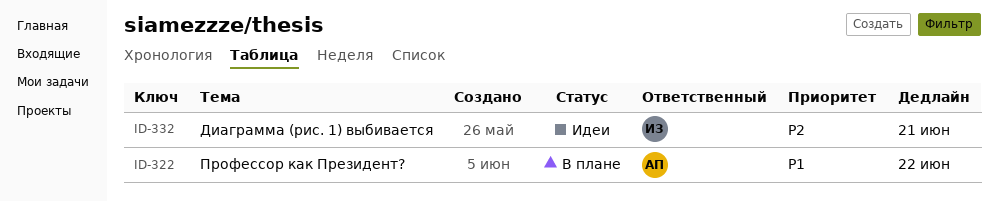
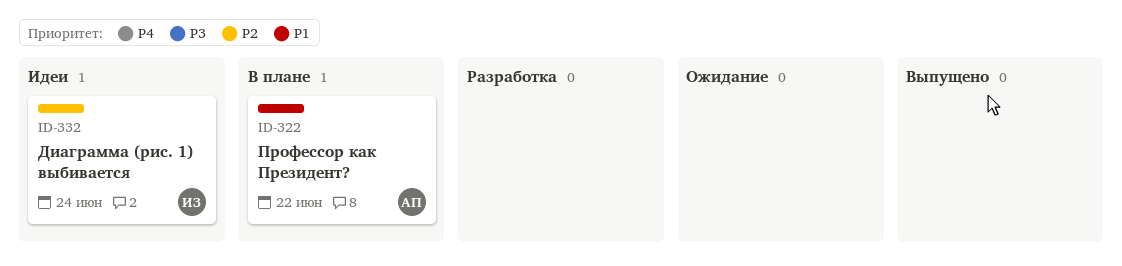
ID-332, due: Jun 21 -> Jun 24

